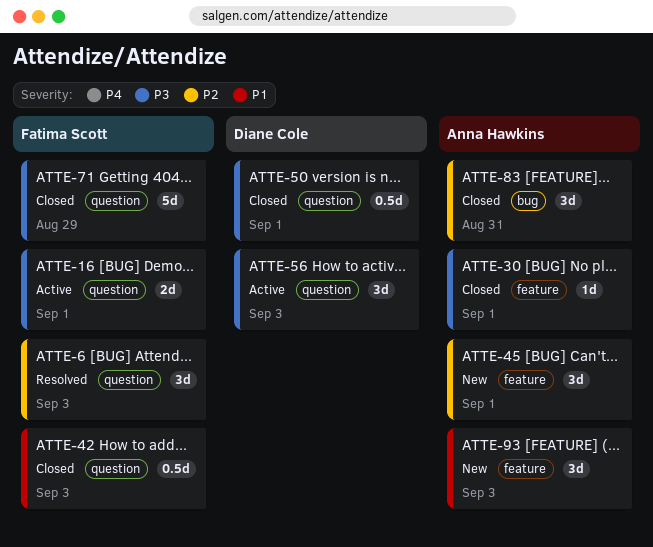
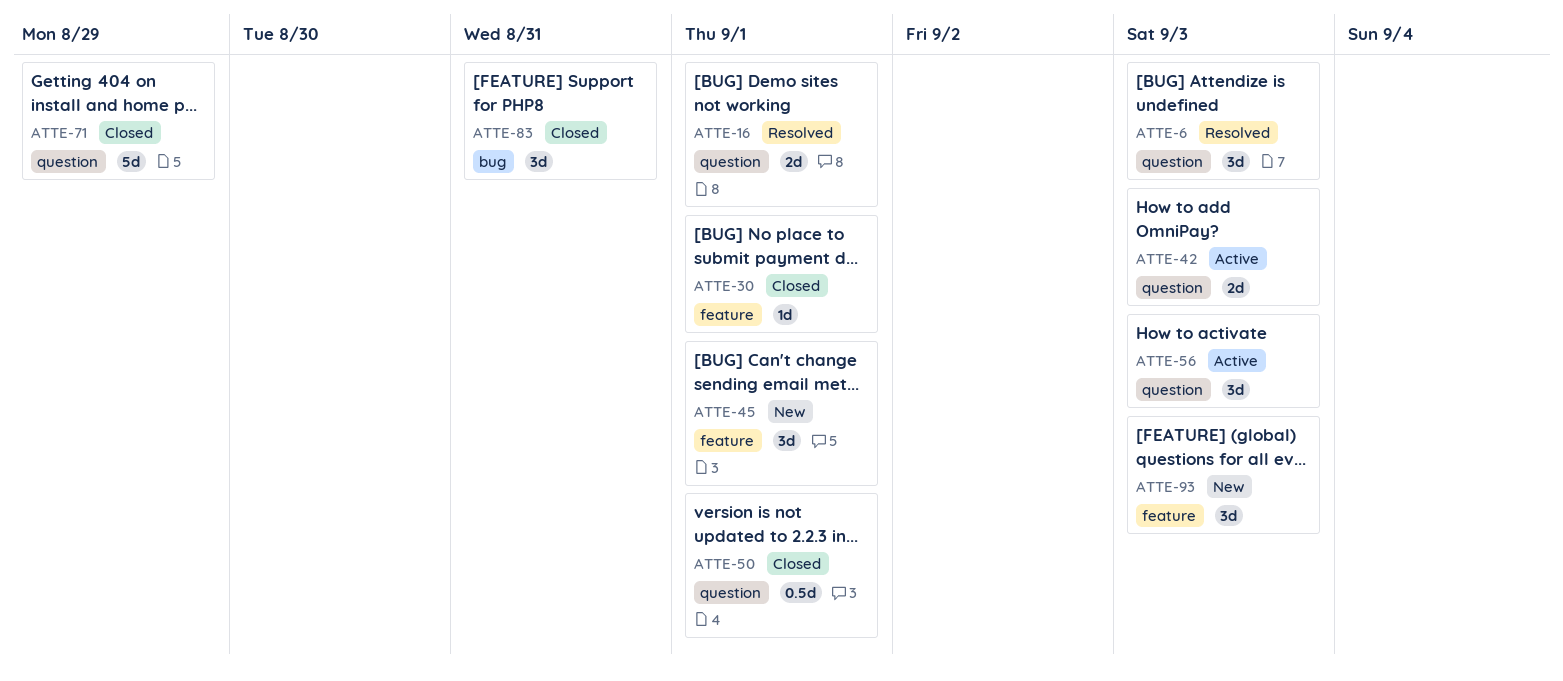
ATTE-16, status: Active -> Resolved
ATTE-42, status: Closed -> Active
ATTE-42, estimate: 0.5d -> 2d

